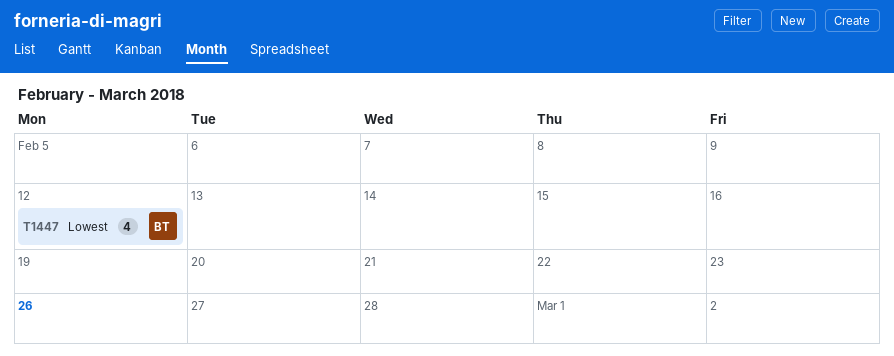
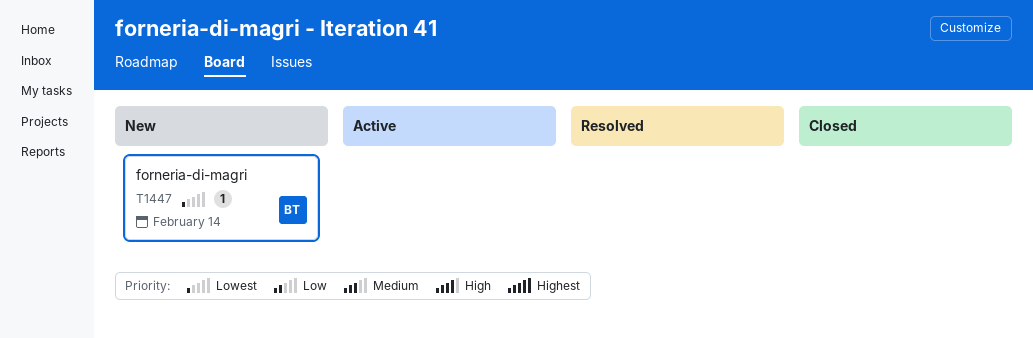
T1447, estimate: 4 -> 1
T1447, due: Feb 12 -> Feb 14

